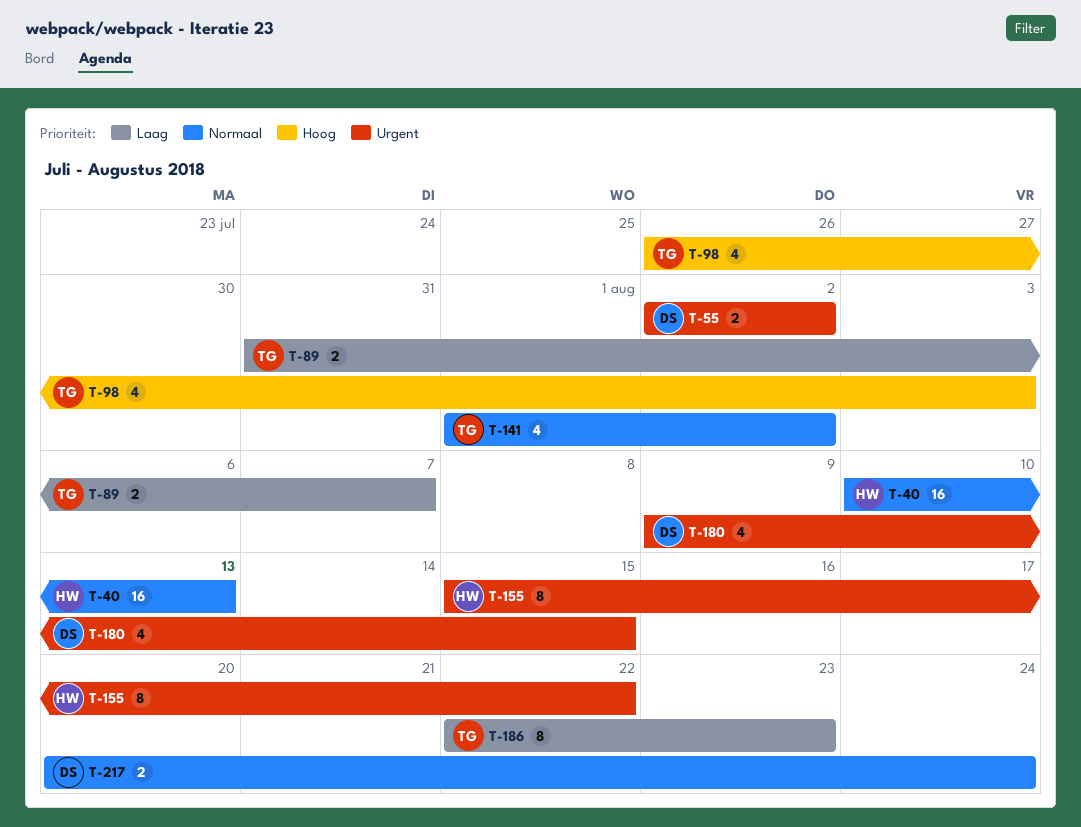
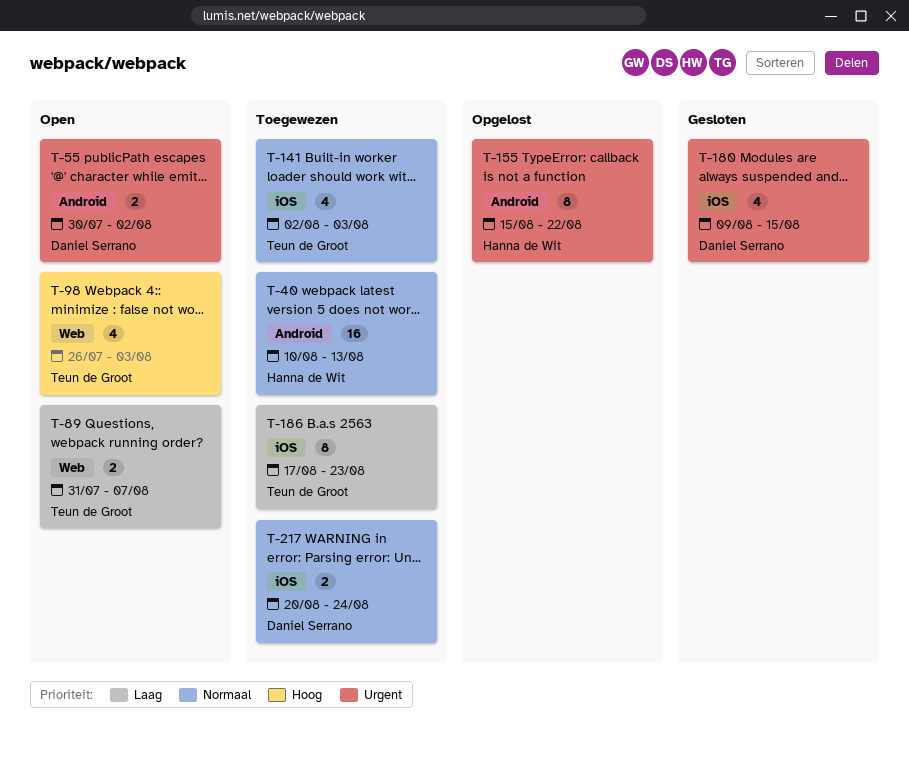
T-55, start: Aug 2 -> Jul 30
T-141, start: Aug 1 -> Aug 2
T-141, due: Aug 2 -> Aug 3
T-186, start: Aug 22 -> Aug 17

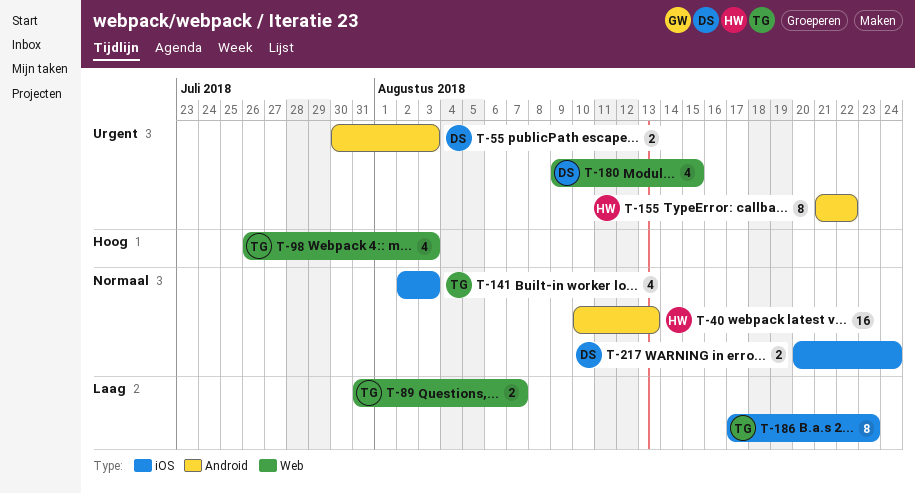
T-55, due: Aug 2 -> Aug 3
T-155, start: Aug 15 -> Aug 21
T-180, label: iOS -> Web

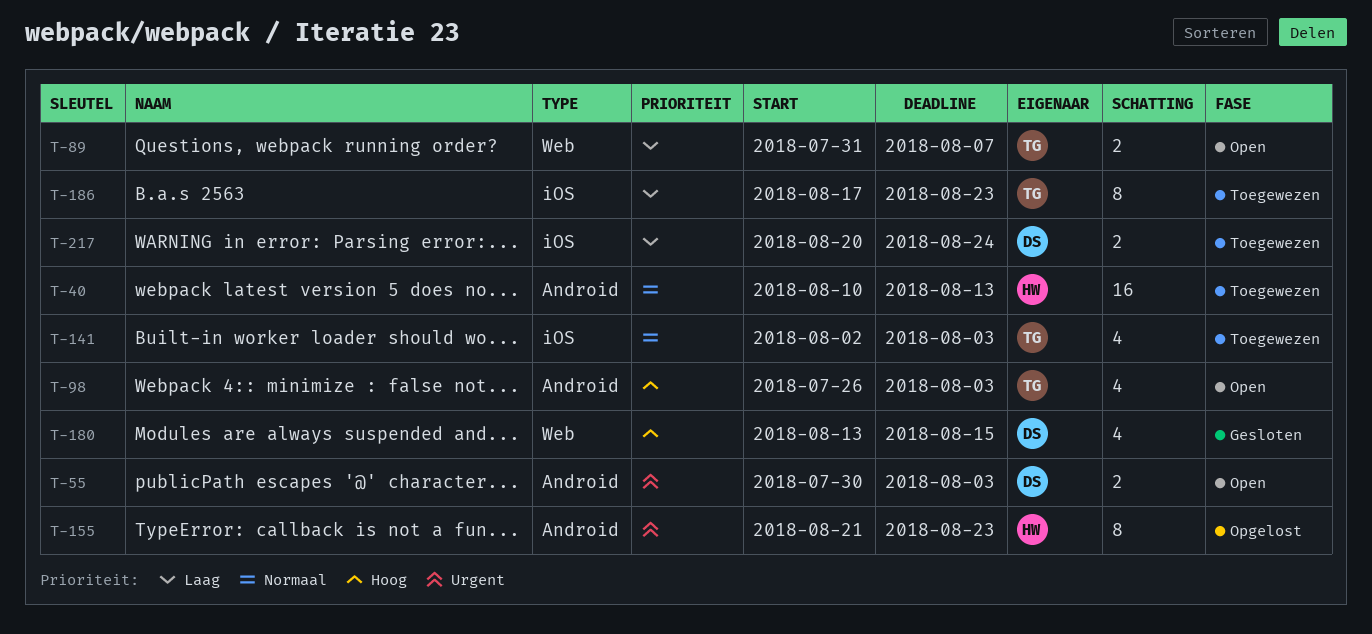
T-98, label: Web -> Android
T-155, due: Aug 22 -> Aug 23
T-180, priority: Urgent -> Hoog
T-180, start: Aug 9 -> Aug 13
T-217, priority: Normaal -> Laag

